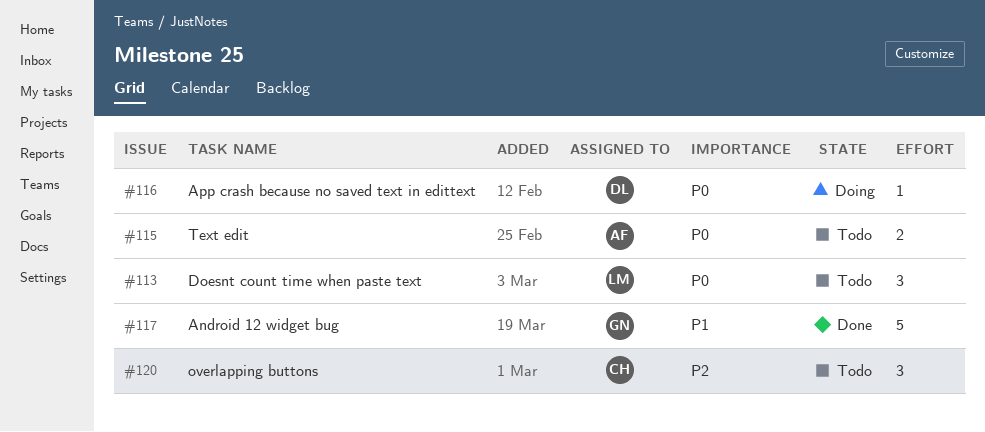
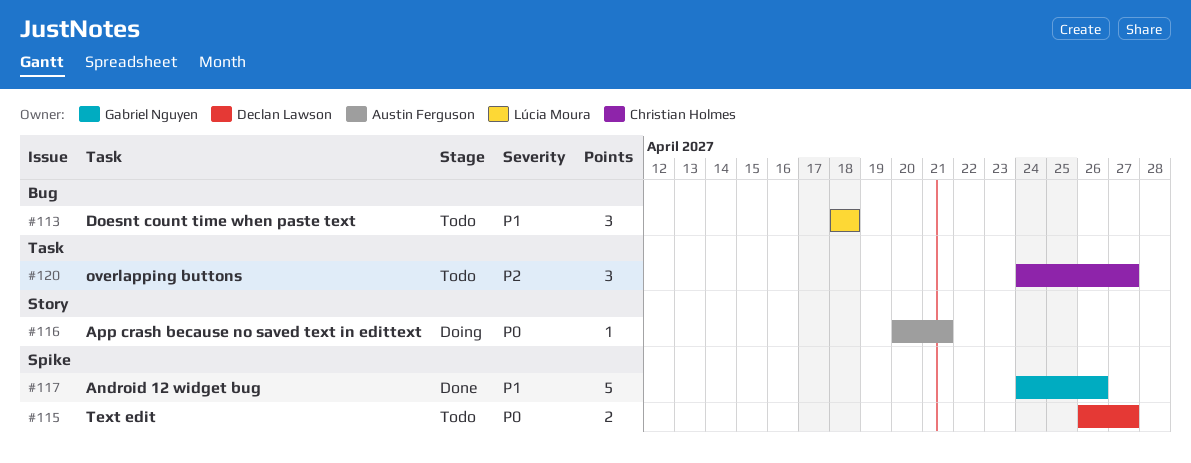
#113, priority: P0 -> P1
#115, owner: Austin Ferguson -> Declan Lawson
#116, owner: Declan Lawson -> Austin Ferguson

